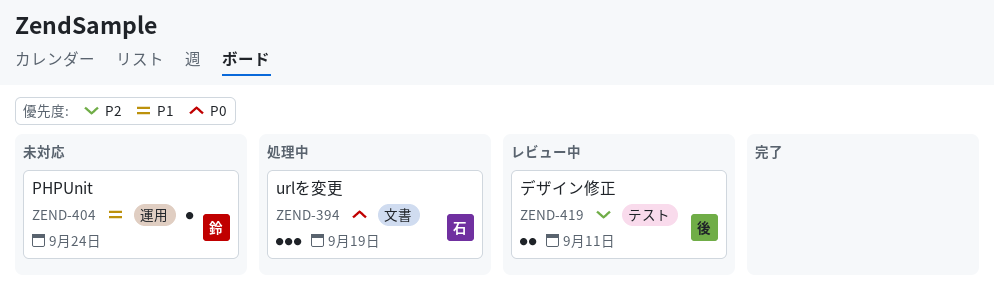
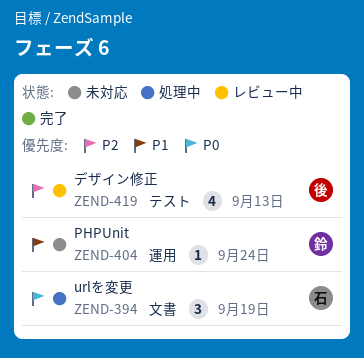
ZEND-419, estimate: 2 -> 4
ZEND-419, due: Sep 11 -> Sep 13

